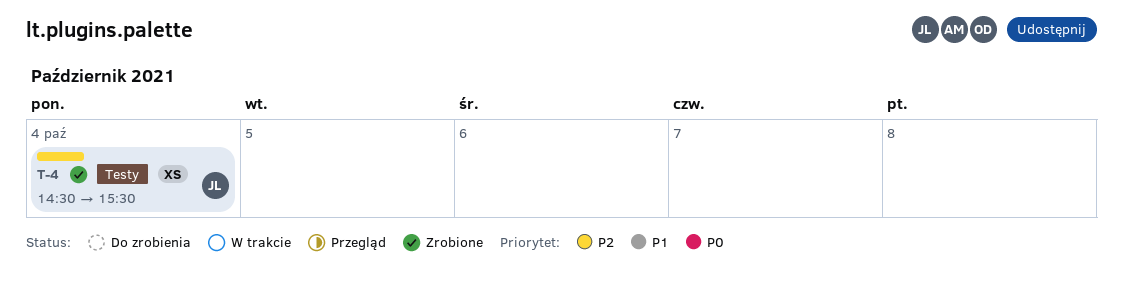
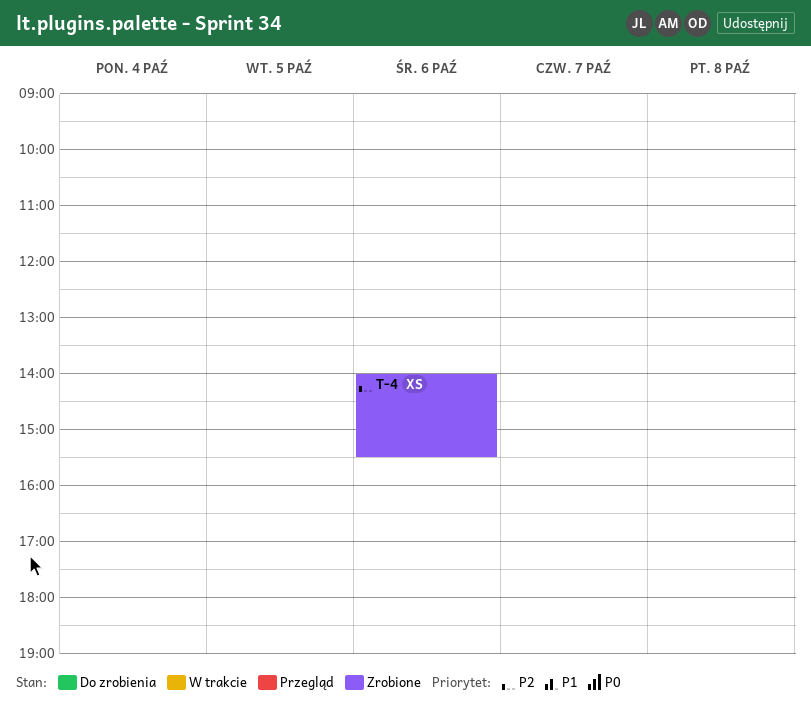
T-4, day: Oct 4 -> Oct 6
T-4, begins: 14:30 -> 14:00

